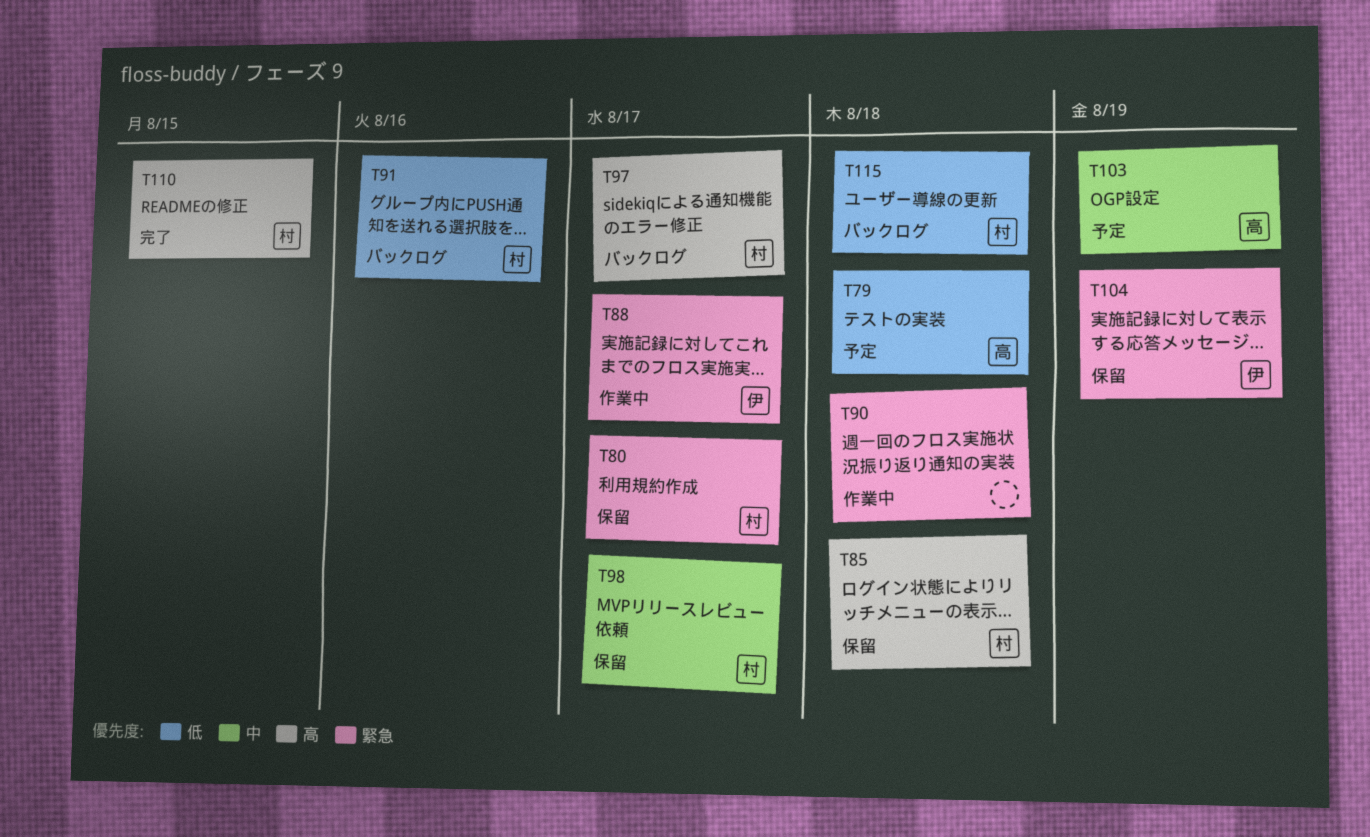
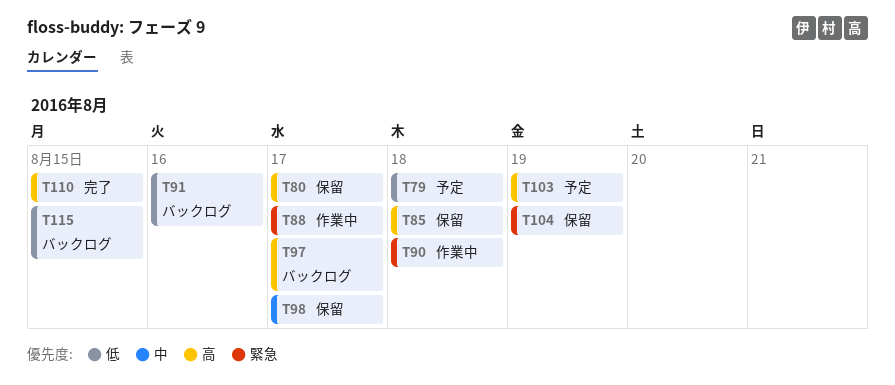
T80, priority: 緊急 -> 高
T103, priority: 中 -> 高
T115, due: Aug 18 -> Aug 15

